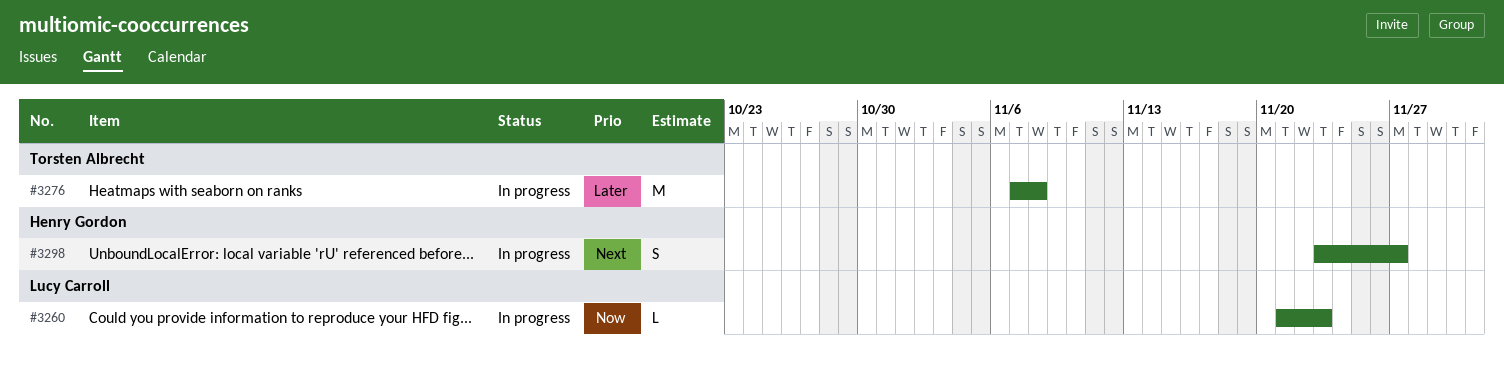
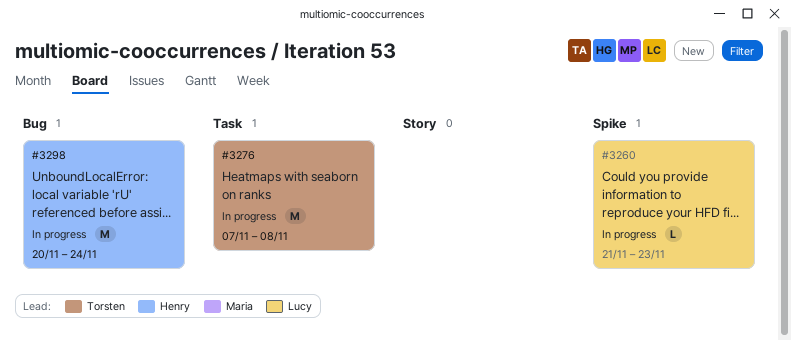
#3298, estimate: S -> M
#3298, start: Nov 23 -> Nov 20
#3298, due: Nov 27 -> Nov 24

